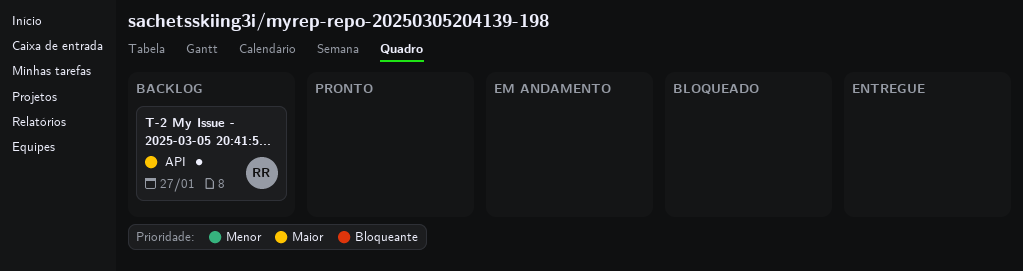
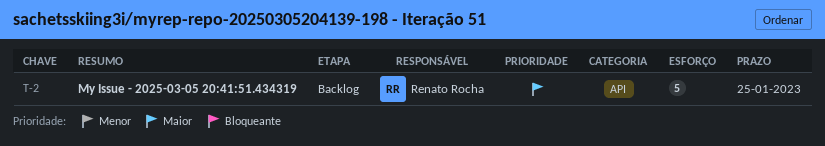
T-2, estimate: 1 -> 5
T-2, due: Jan 27 -> Jan 25

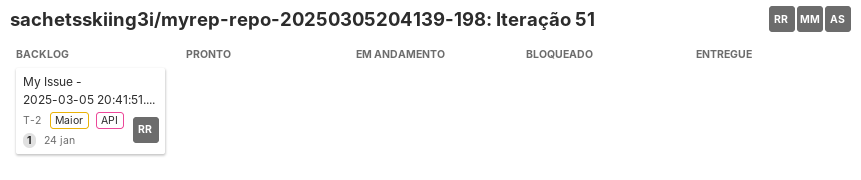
T-2, estimate: 5 -> 1
T-2, due: Jan 25 -> Jan 24

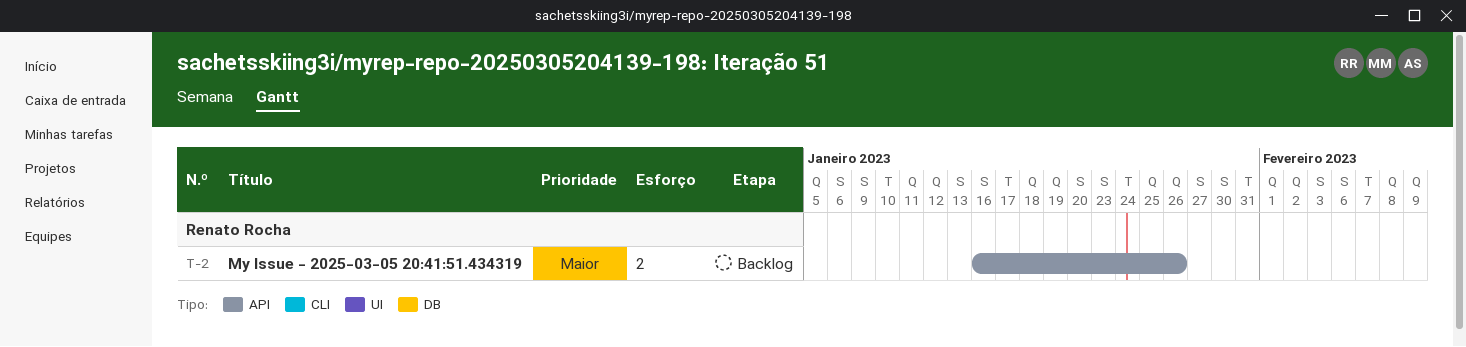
T-2, estimate: 1 -> 2
T-2, due: Jan 24 -> Jan 26

